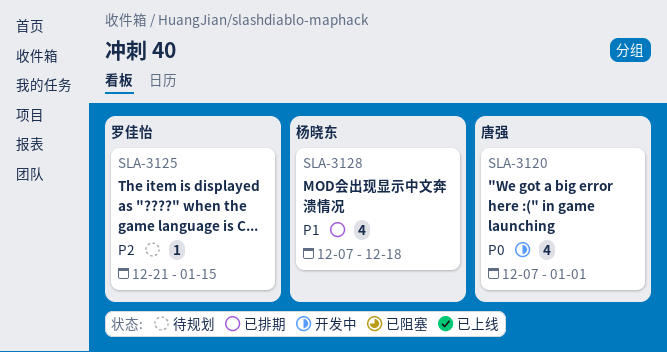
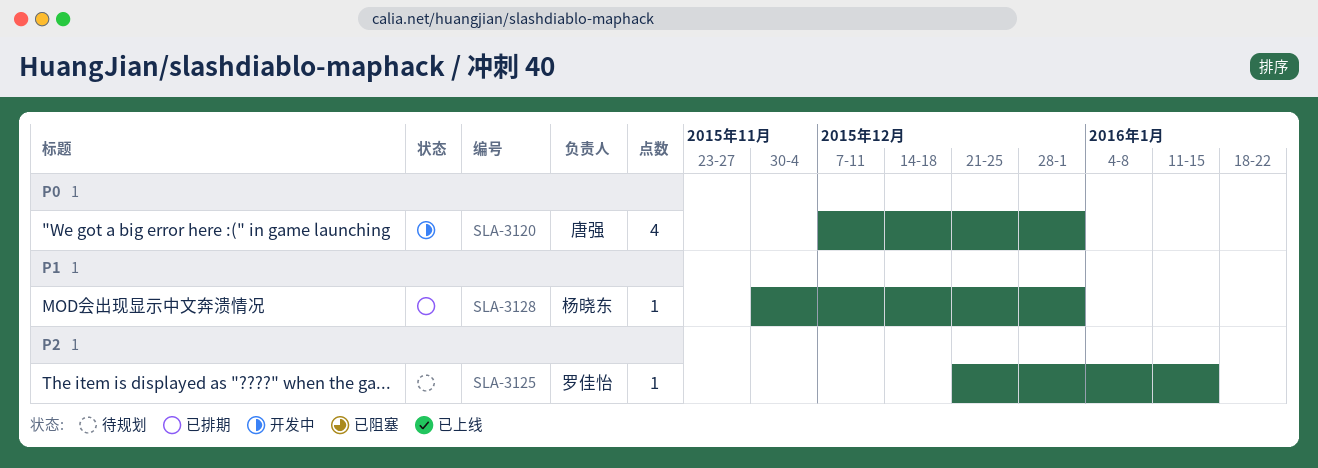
SLA-3128, estimate: 4 -> 1
SLA-3128, start: Dec 7 -> Nov 30
SLA-3128, due: Dec 18 -> Jan 1

